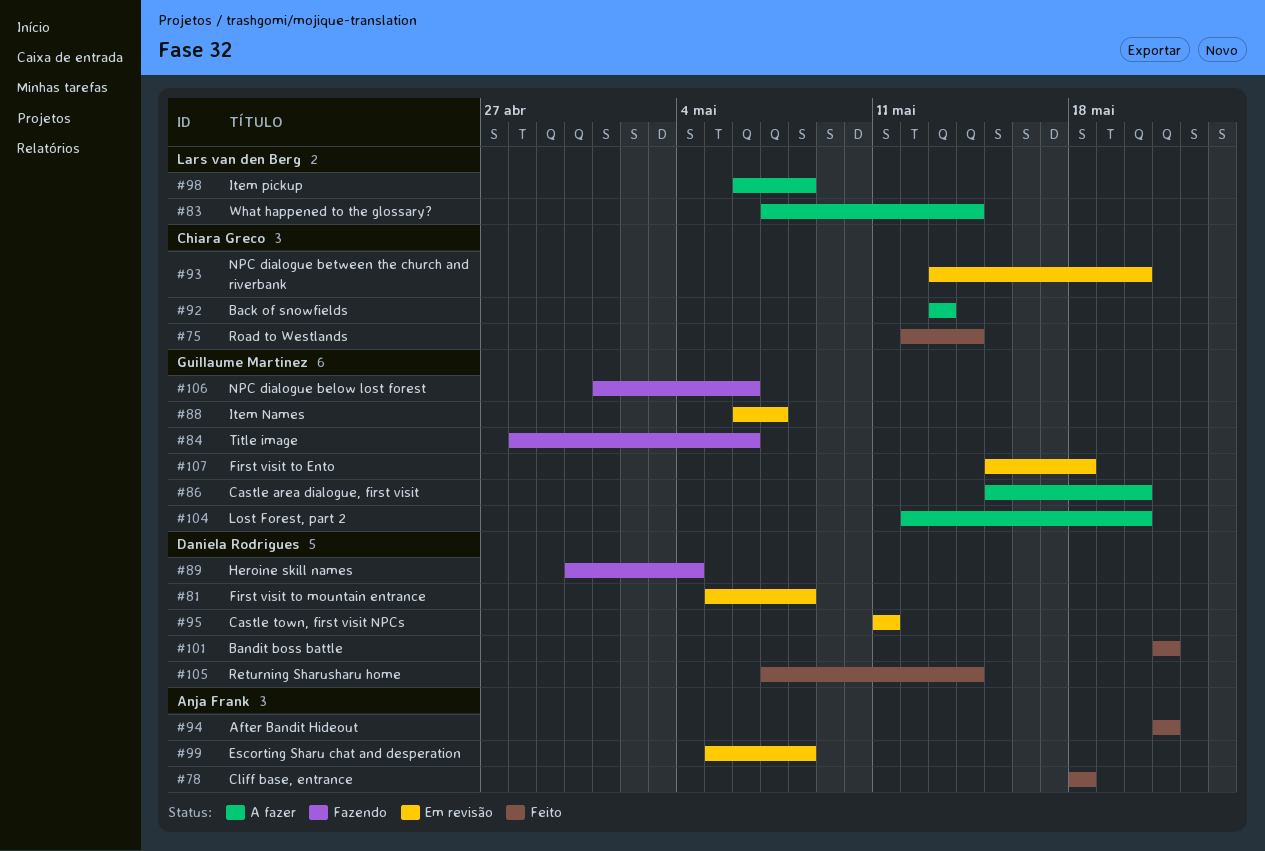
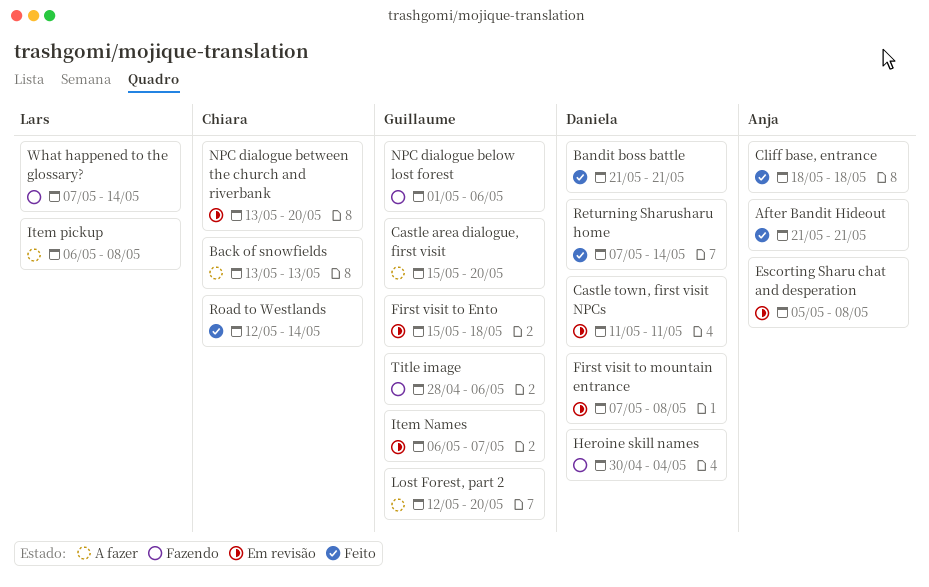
First visit to mountain entrance, start: May 5 -> May 7
What happened to the glossary?, status: A fazer -> Fazendo

